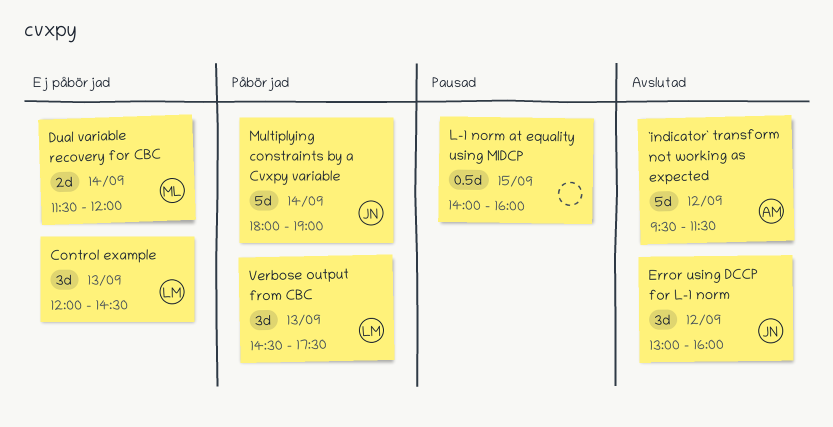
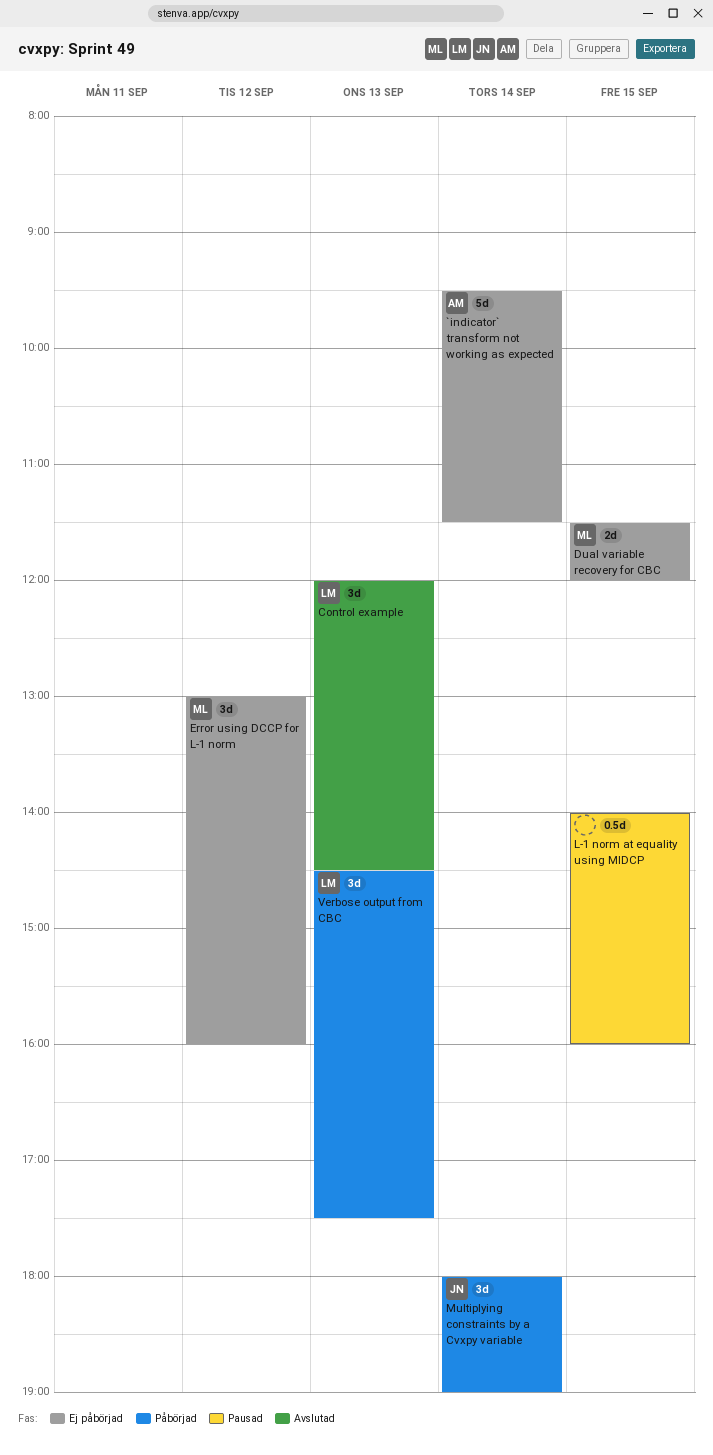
`indicator` transform not working as expected, status: Avslutad -> Ej påbörjad
`indicator` transform not working as expected, day: Sep 12 -> Sep 14
Control example, status: Ej påbörjad -> Avslutad
Dual variable recovery for CBC, day: Sep 14 -> Sep 15
Error using DCCP for L-1 norm, status: Avslutad -> Ej påbörjad
Error using DCCP for L-1 norm, owner: JN -> ML
Multiplying constraints by a Cvxpy variable, estimate: 5d -> 3d

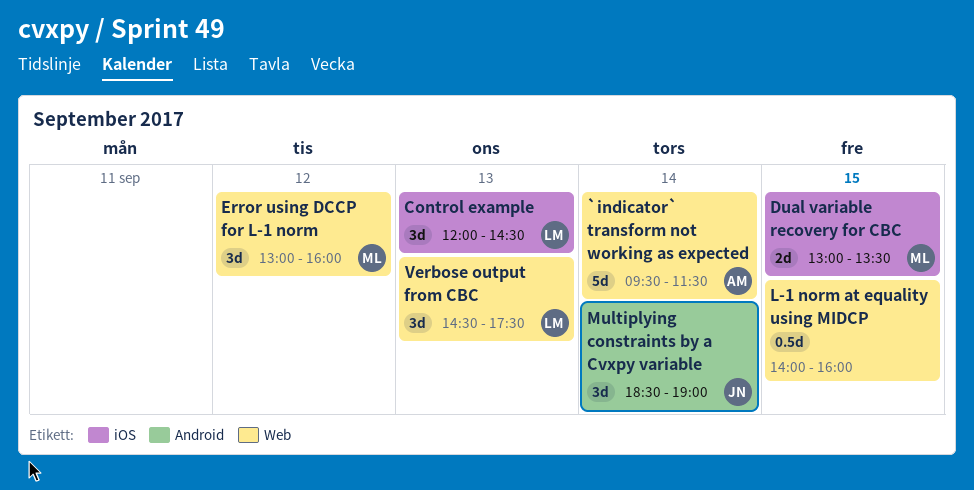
Dual variable recovery for CBC, begins: 11:30 -> 13:00
Dual variable recovery for CBC, ends: 12:00 -> 13:30
Multiplying constraints by a Cvxpy variable, begins: 18:00 -> 18:30

